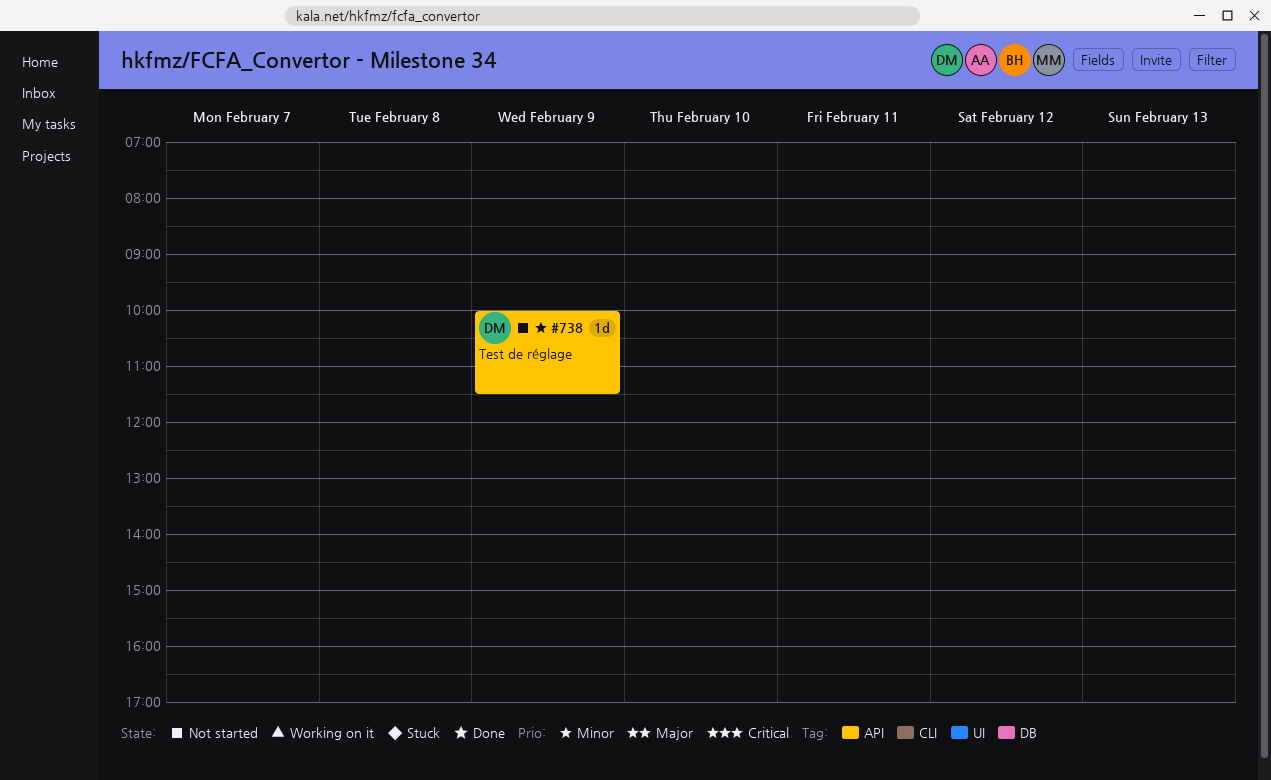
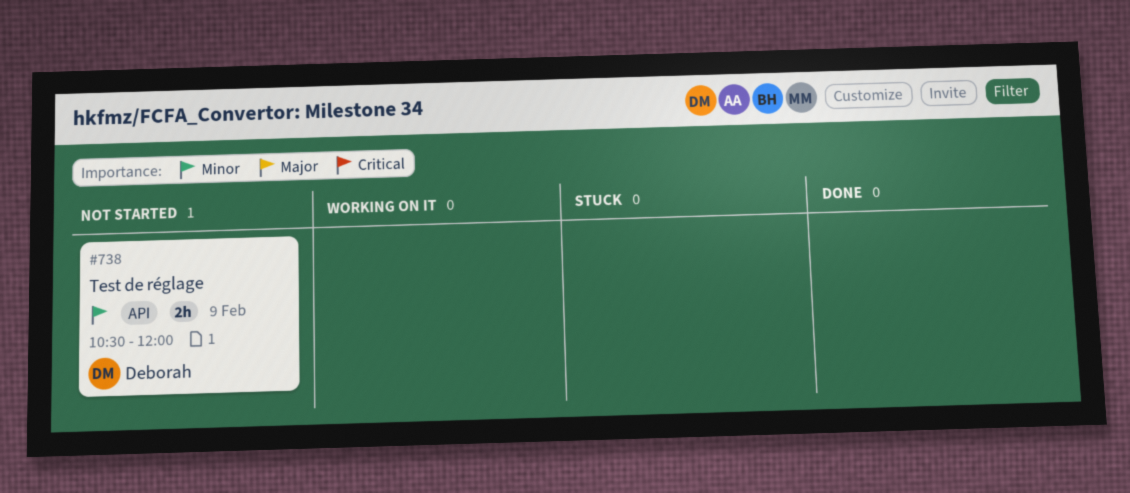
#738, estimate: 1d -> 2h
#738, begins: 10:00 -> 10:30
#738, ends: 11:30 -> 12:00

